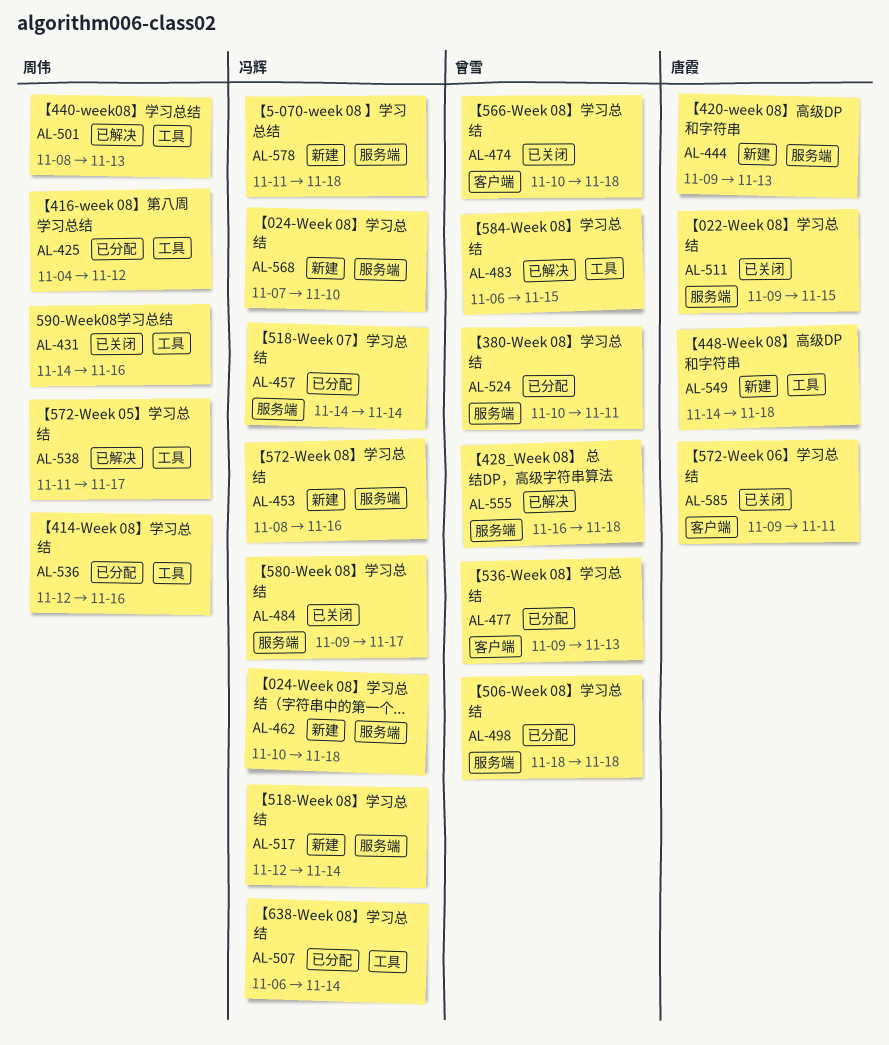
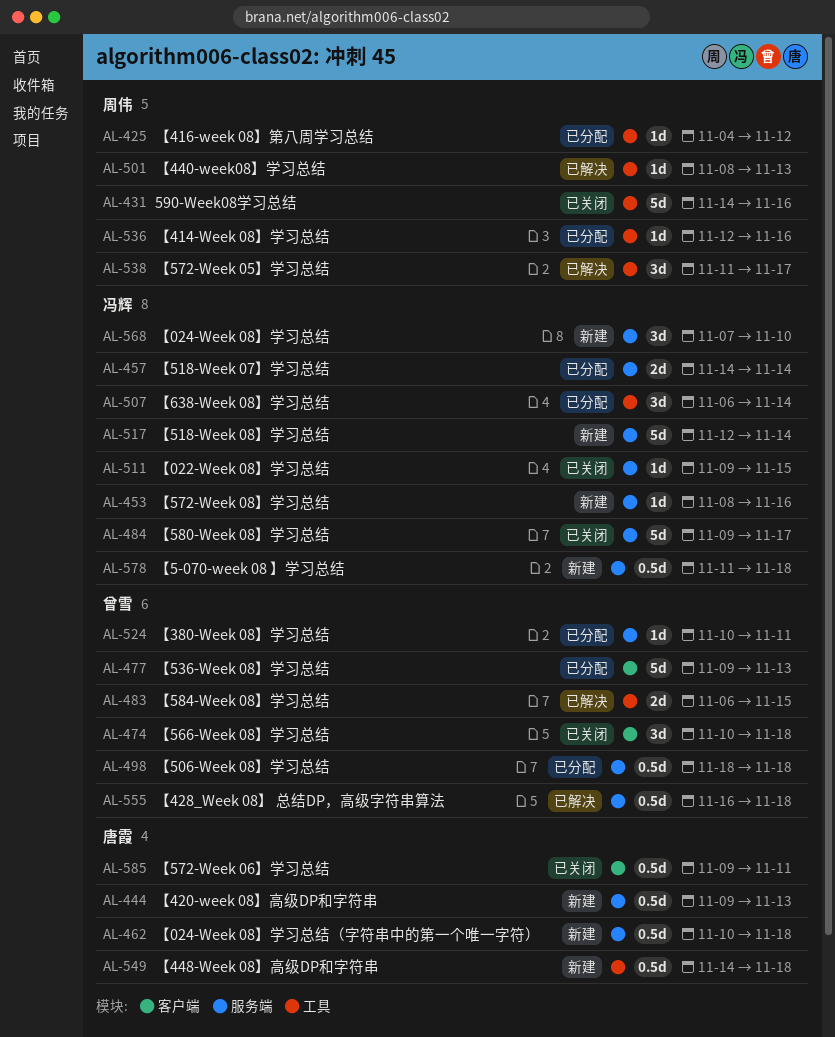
AL-462, owner: 冯辉 -> 唐霞
AL-511, owner: 唐霞 -> 冯辉

